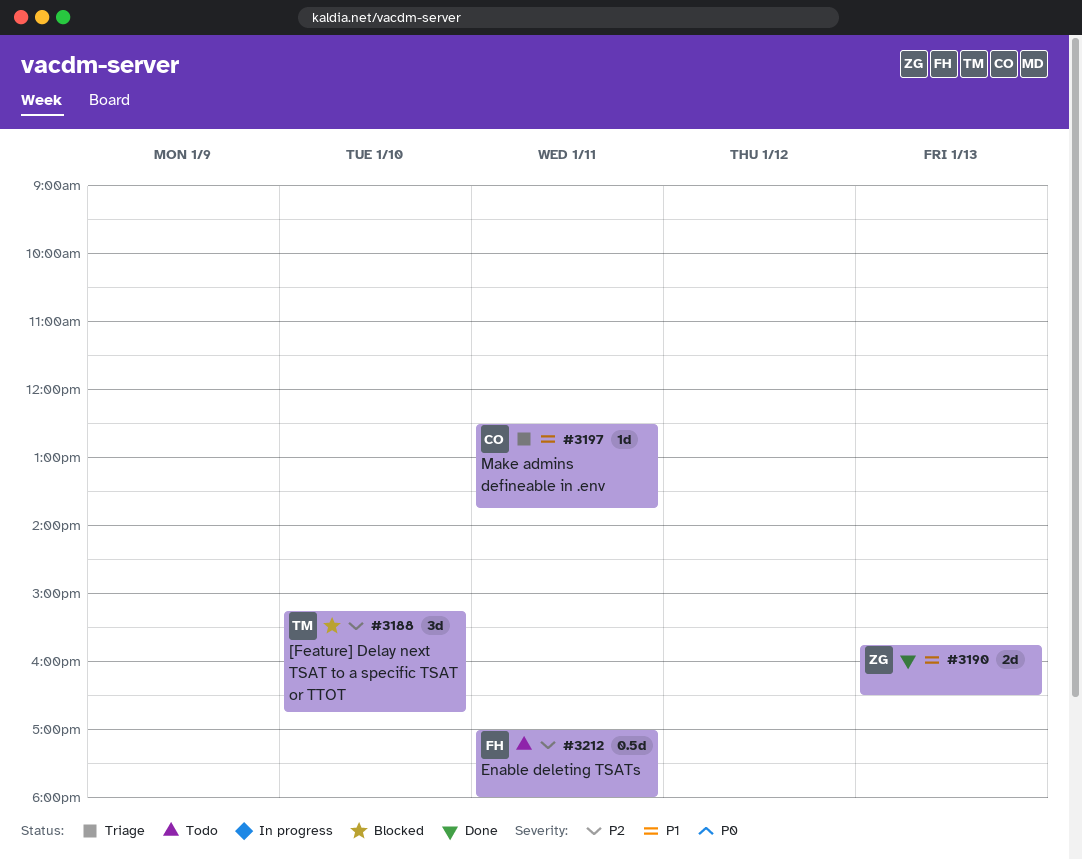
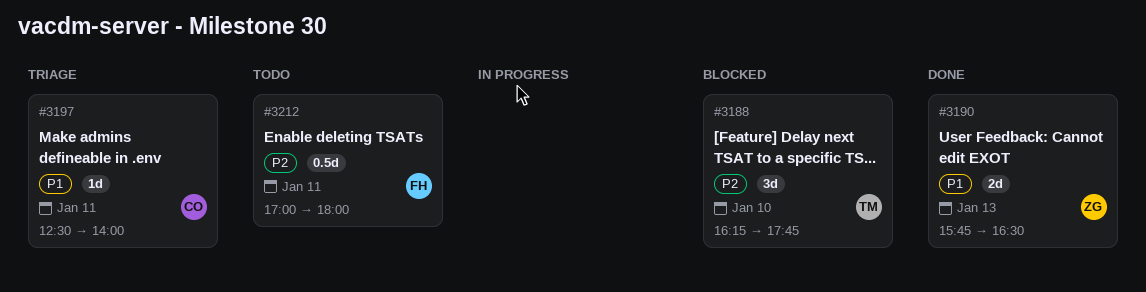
#3188, begins: 15:15 -> 16:15
#3188, ends: 16:45 -> 17:45
#3197, ends: 13:45 -> 14:00

